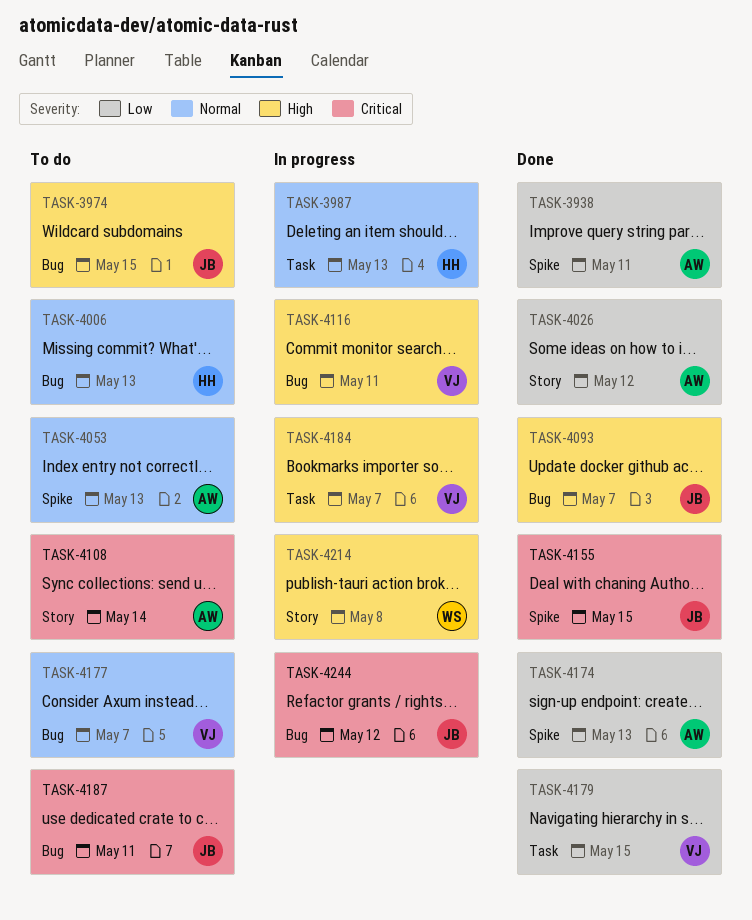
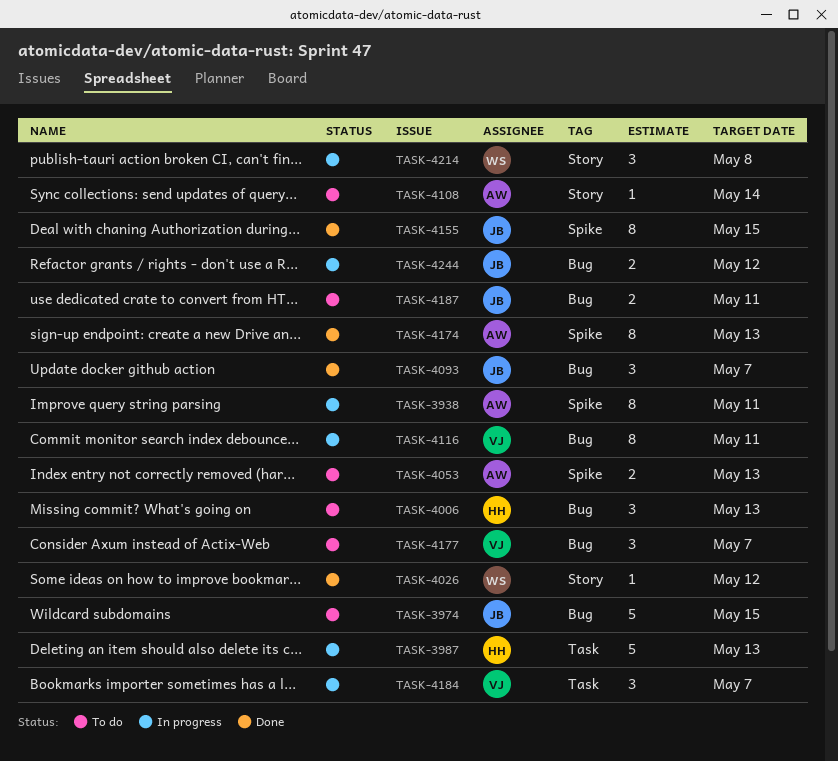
TASK-3938, status: Done -> In progress
TASK-4026, owner: AW -> WS
TASK-4179: present -> none

